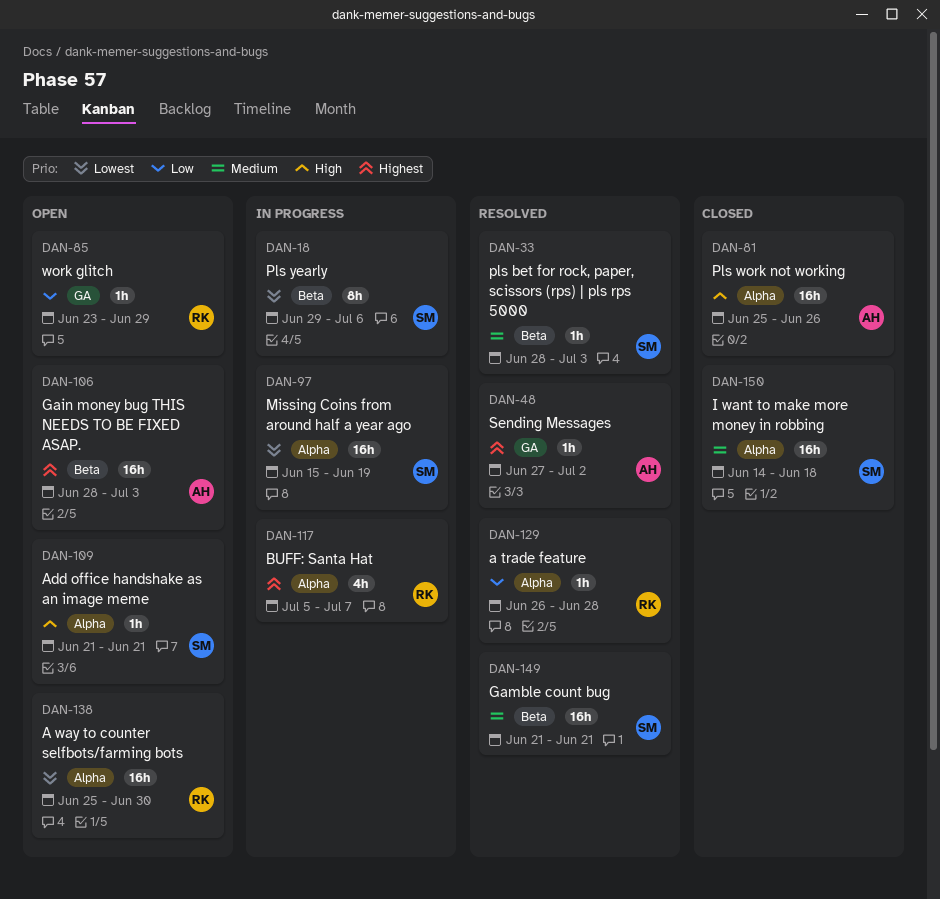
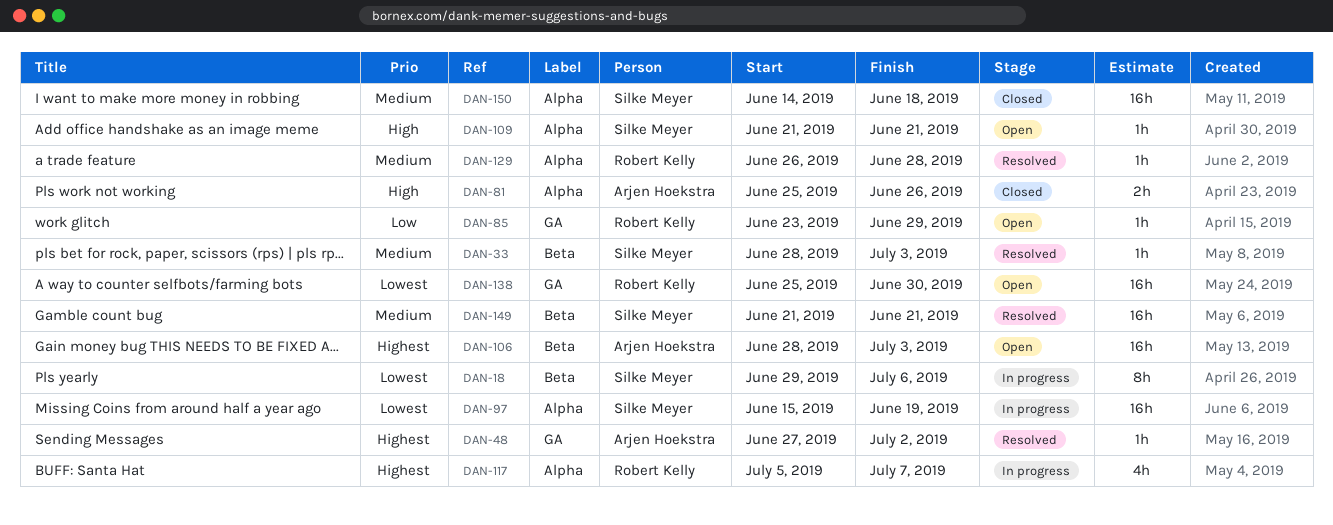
DAN-81, estimate: 16h -> 2h
DAN-129, priority: Low -> Medium
DAN-138, label: Alpha -> GA

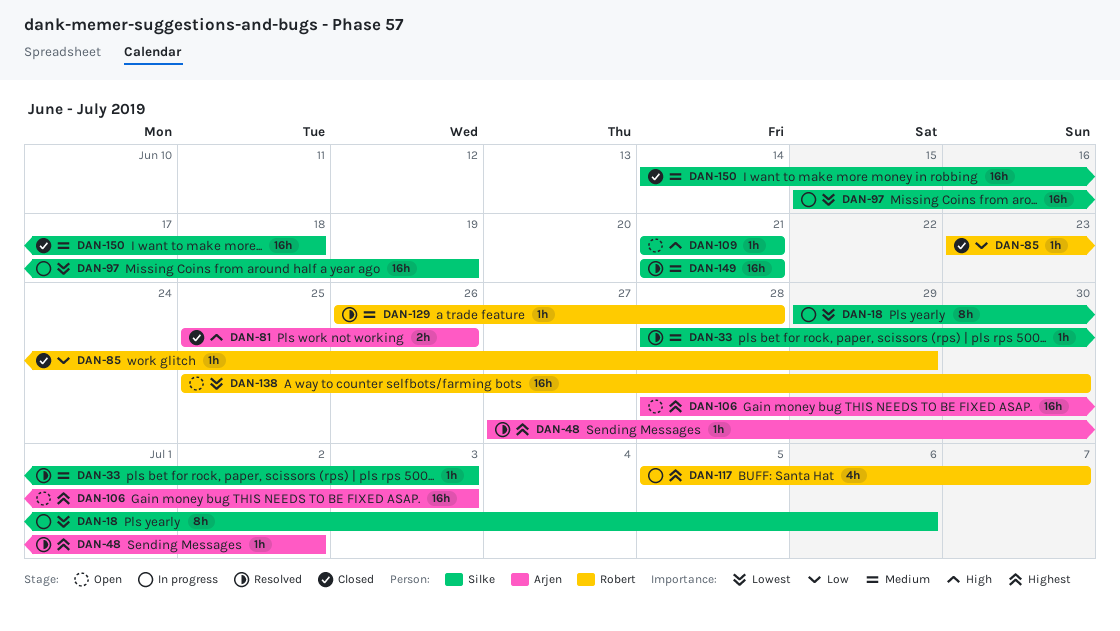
DAN-85, status: Open -> Closed

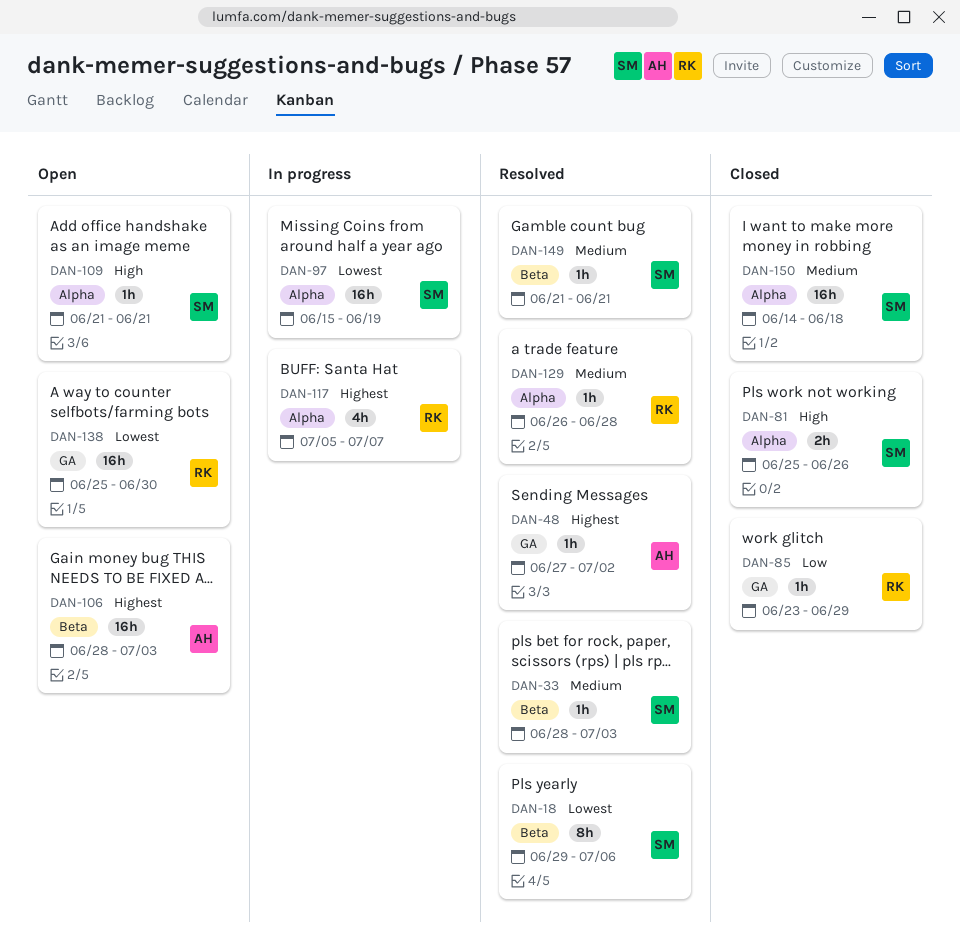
DAN-18, status: In progress -> Resolved
DAN-81, owner: Arjen -> Silke
DAN-149, estimate: 16h -> 1h

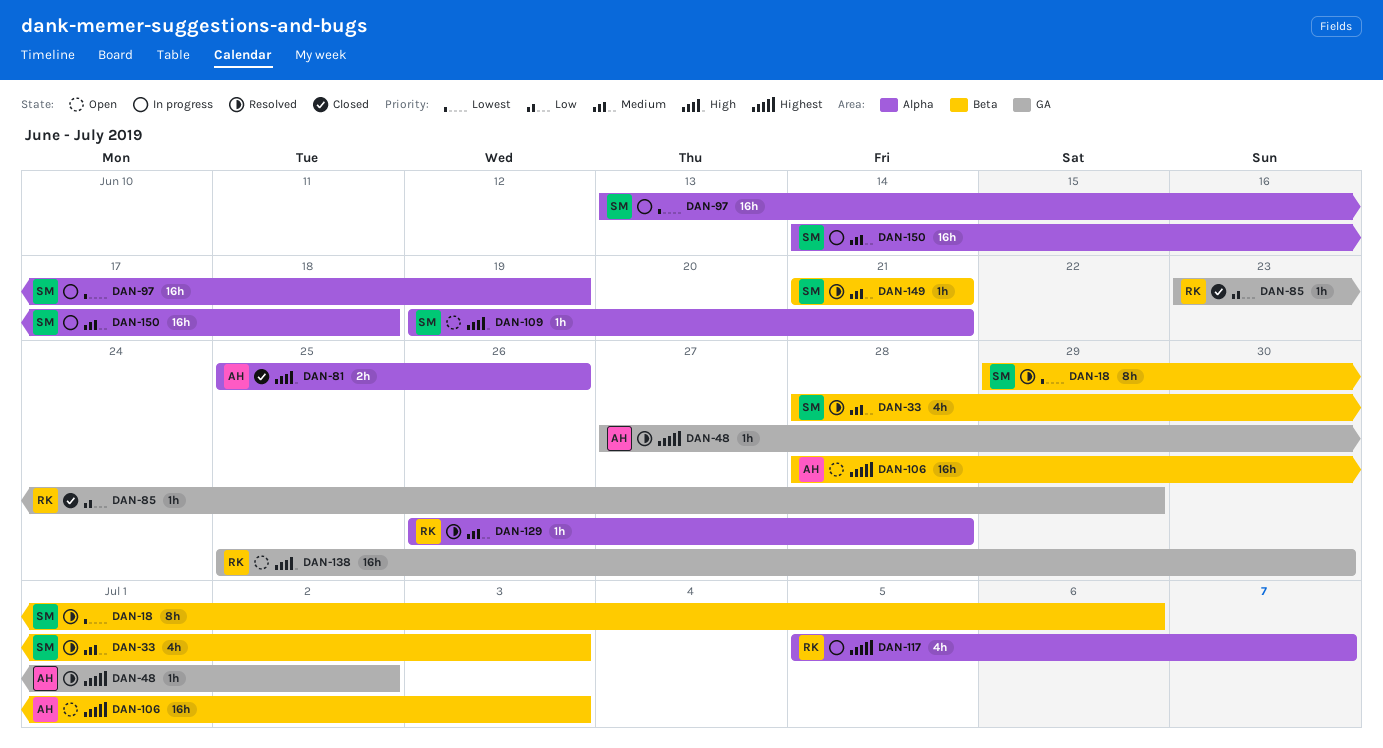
DAN-33, estimate: 1h -> 4h
DAN-81, owner: SM -> AH
DAN-97, start: Jun 15 -> Jun 13
DAN-109, start: Jun 21 -> Jun 19
DAN-138, priority: Lowest -> High
DAN-150, status: Closed -> In progress

